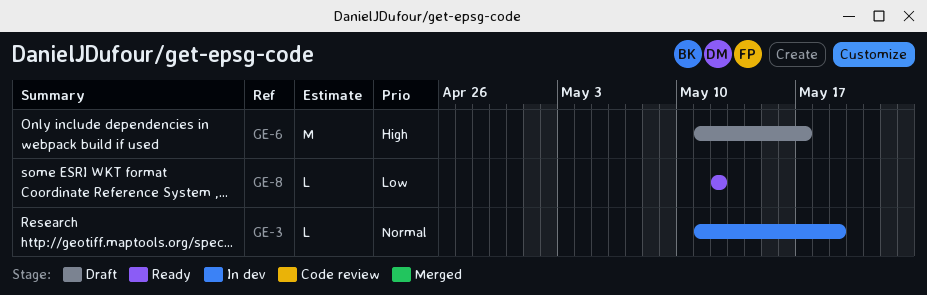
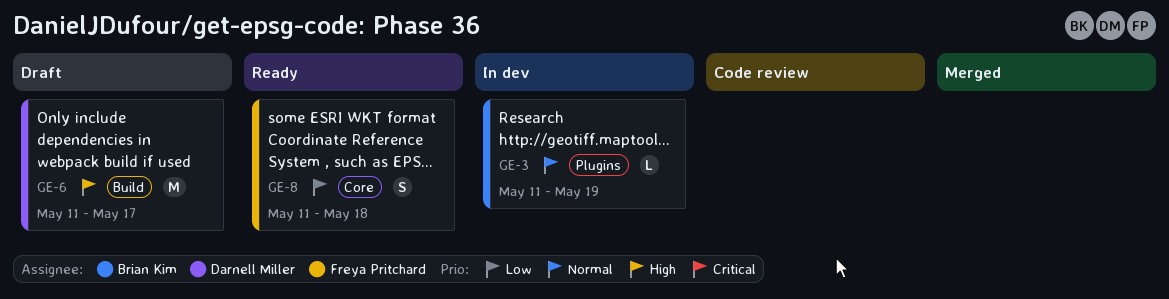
GE-8, estimate: L -> S
GE-8, start: May 12 -> May 11
GE-8, due: May 12 -> May 18

